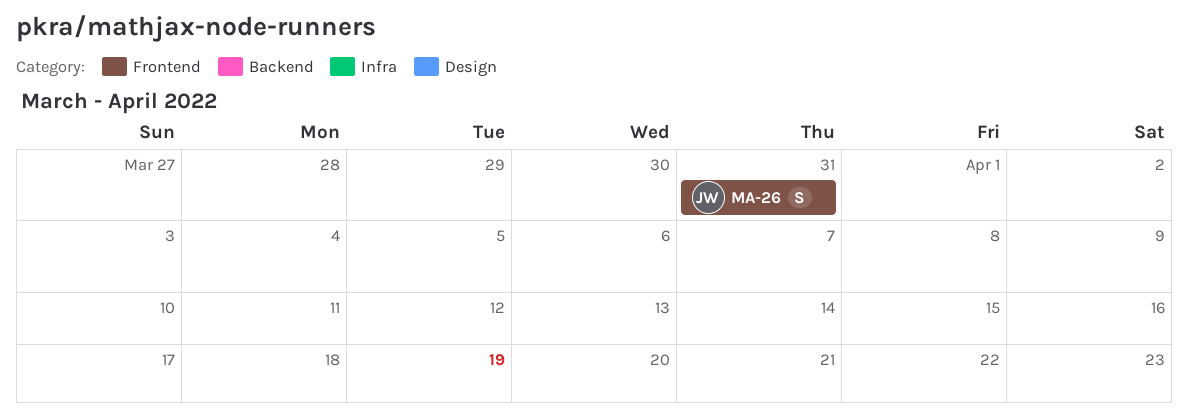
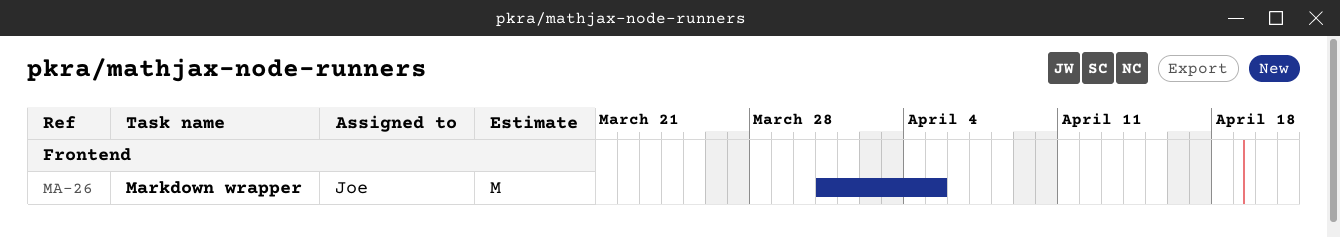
MA-26, estimate: S -> M
MA-26, due: Mar 31 -> Apr 5

